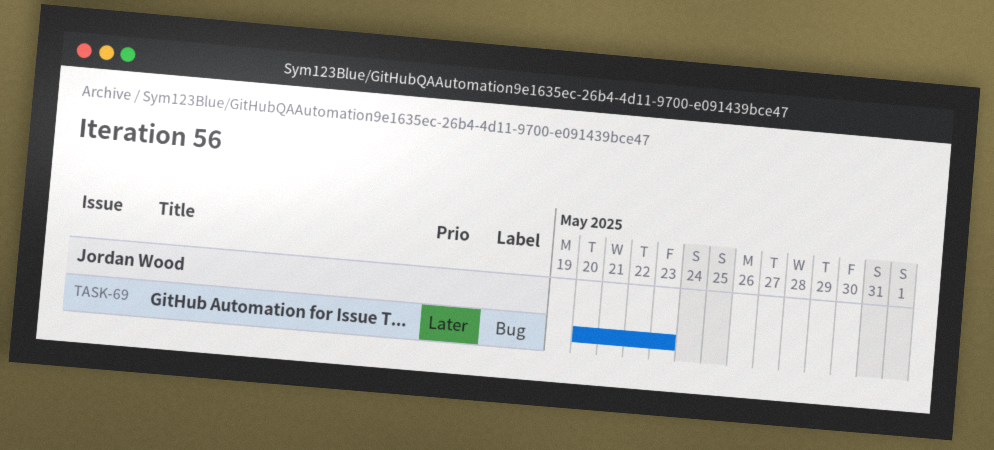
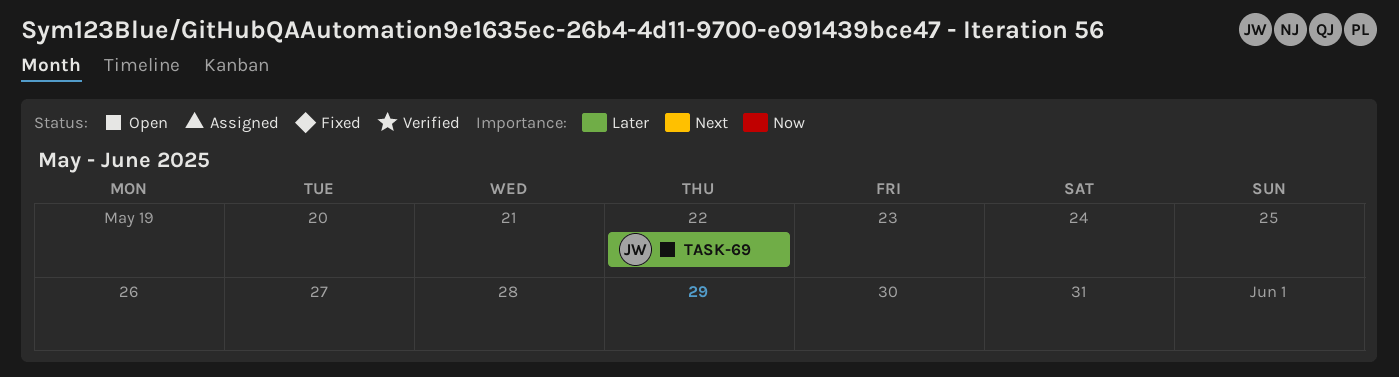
TASK-69, start: May 20 -> May 22
TASK-69, due: May 23 -> May 22

